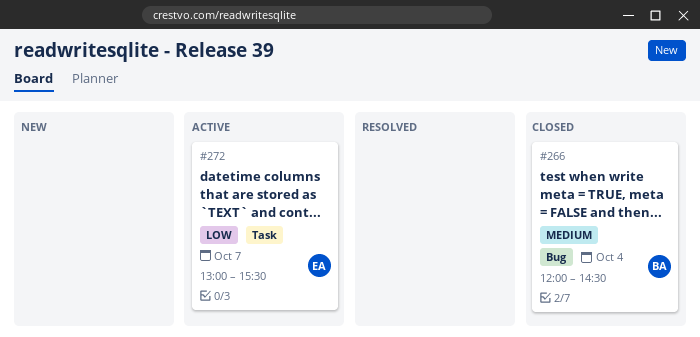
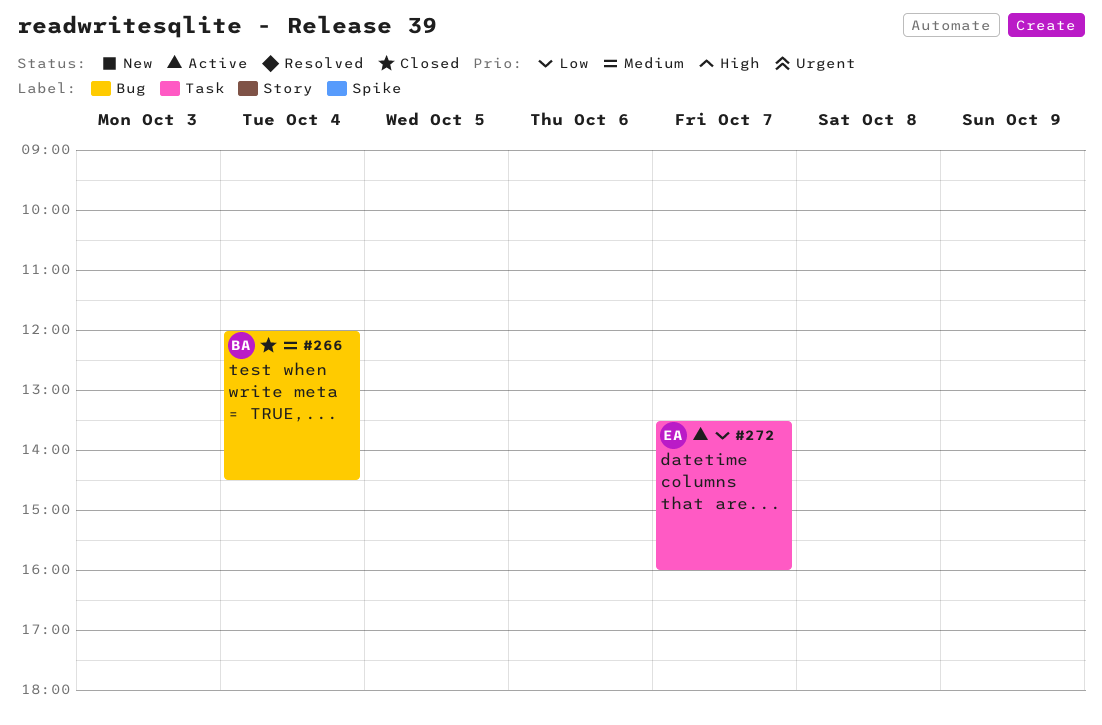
#272, begins: 13:00 -> 13:30
#272, ends: 15:30 -> 16:00

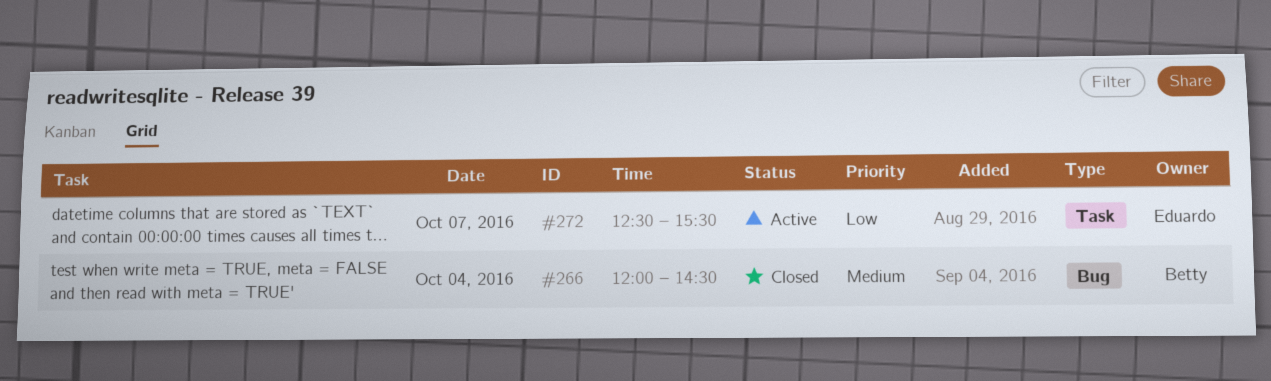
#272, begins: 13:30 -> 12:30
#272, ends: 16:00 -> 15:30

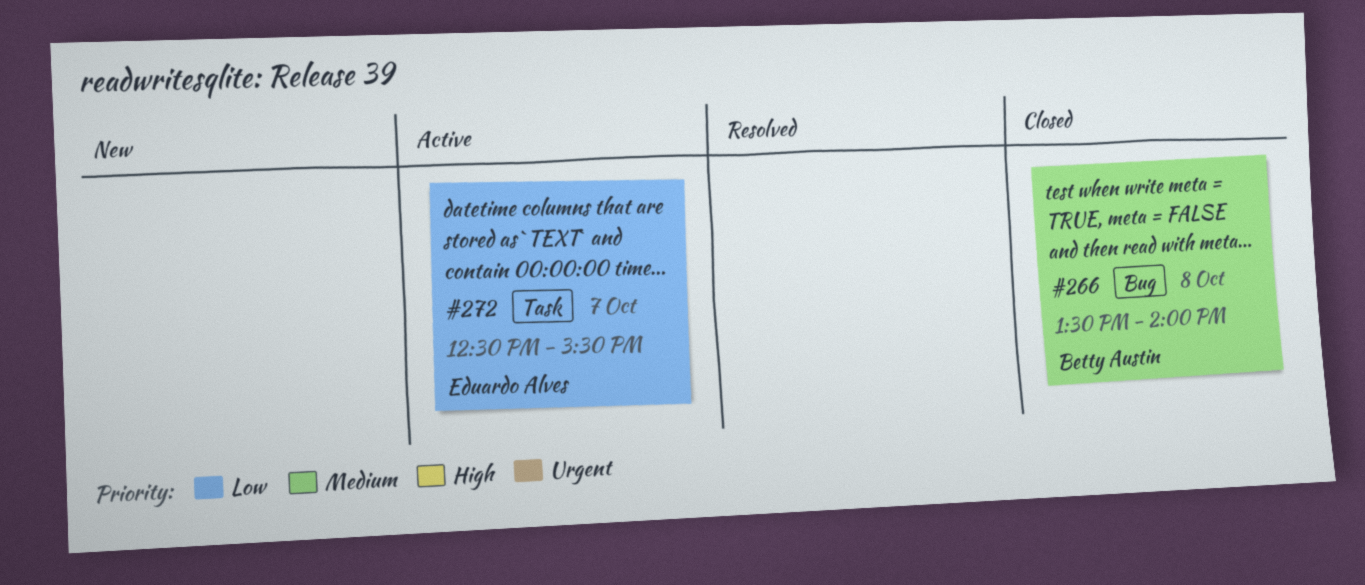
#266, day: Oct 4 -> Oct 8
#266, begins: 12:00 -> 13:30
#266, ends: 14:30 -> 14:00

